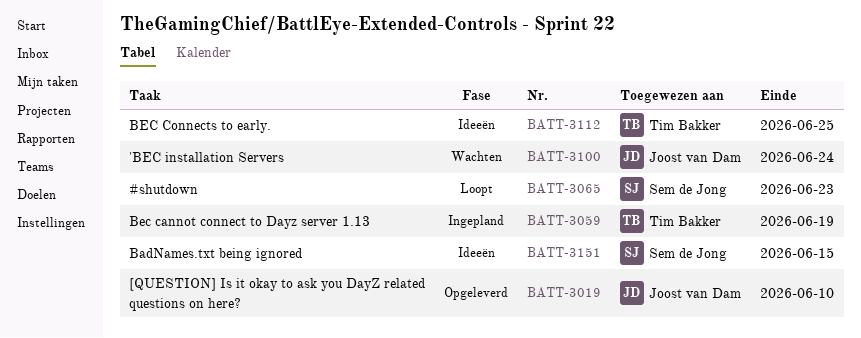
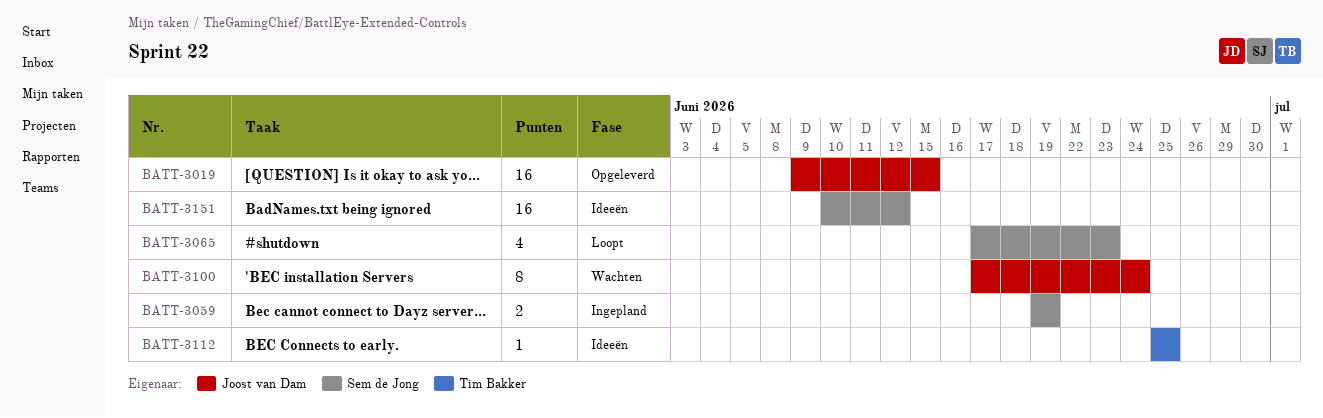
BATT-3019, due: Jun 10 -> Jun 15
BATT-3059, owner: Tim Bakker -> Sem de Jong
BATT-3151, due: Jun 15 -> Jun 12

